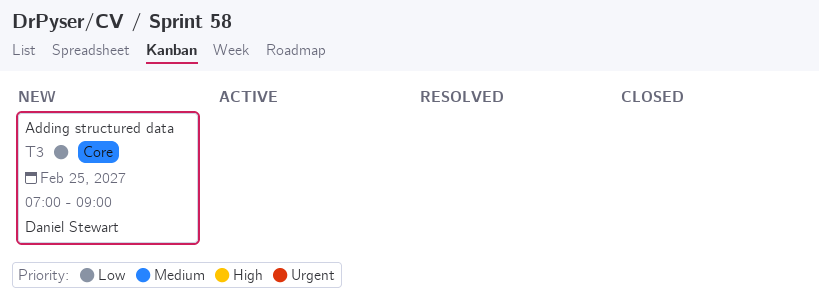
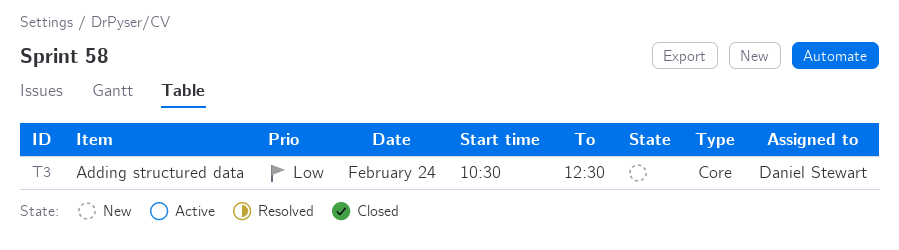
T3, day: Feb 25 -> Feb 24
T3, begins: 07:00 -> 10:30
T3, ends: 09:00 -> 12:30

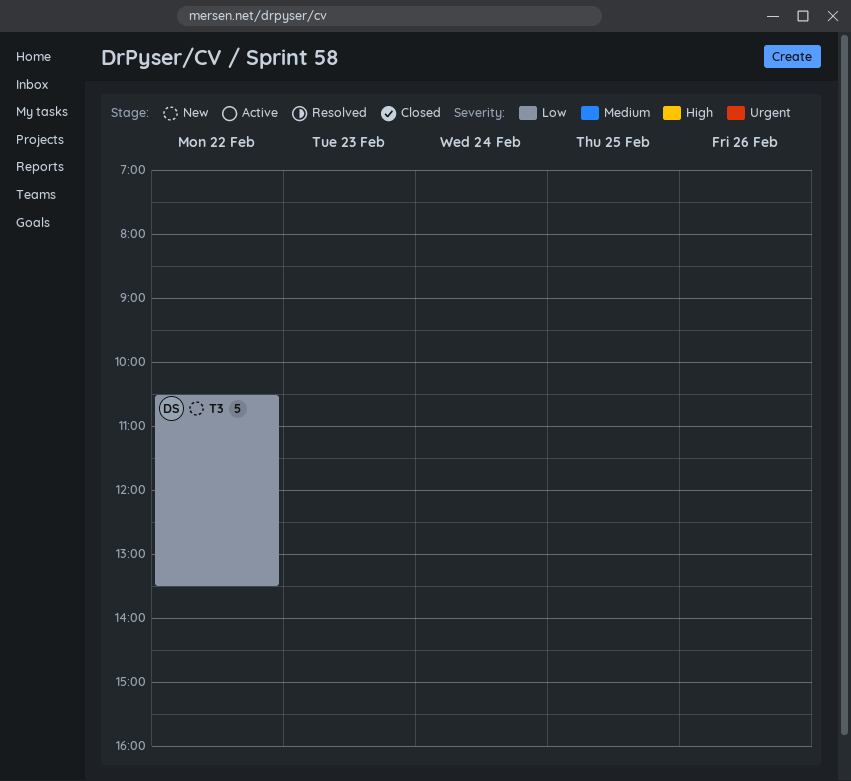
T3, day: Feb 24 -> Feb 22
T3, ends: 12:30 -> 13:30

